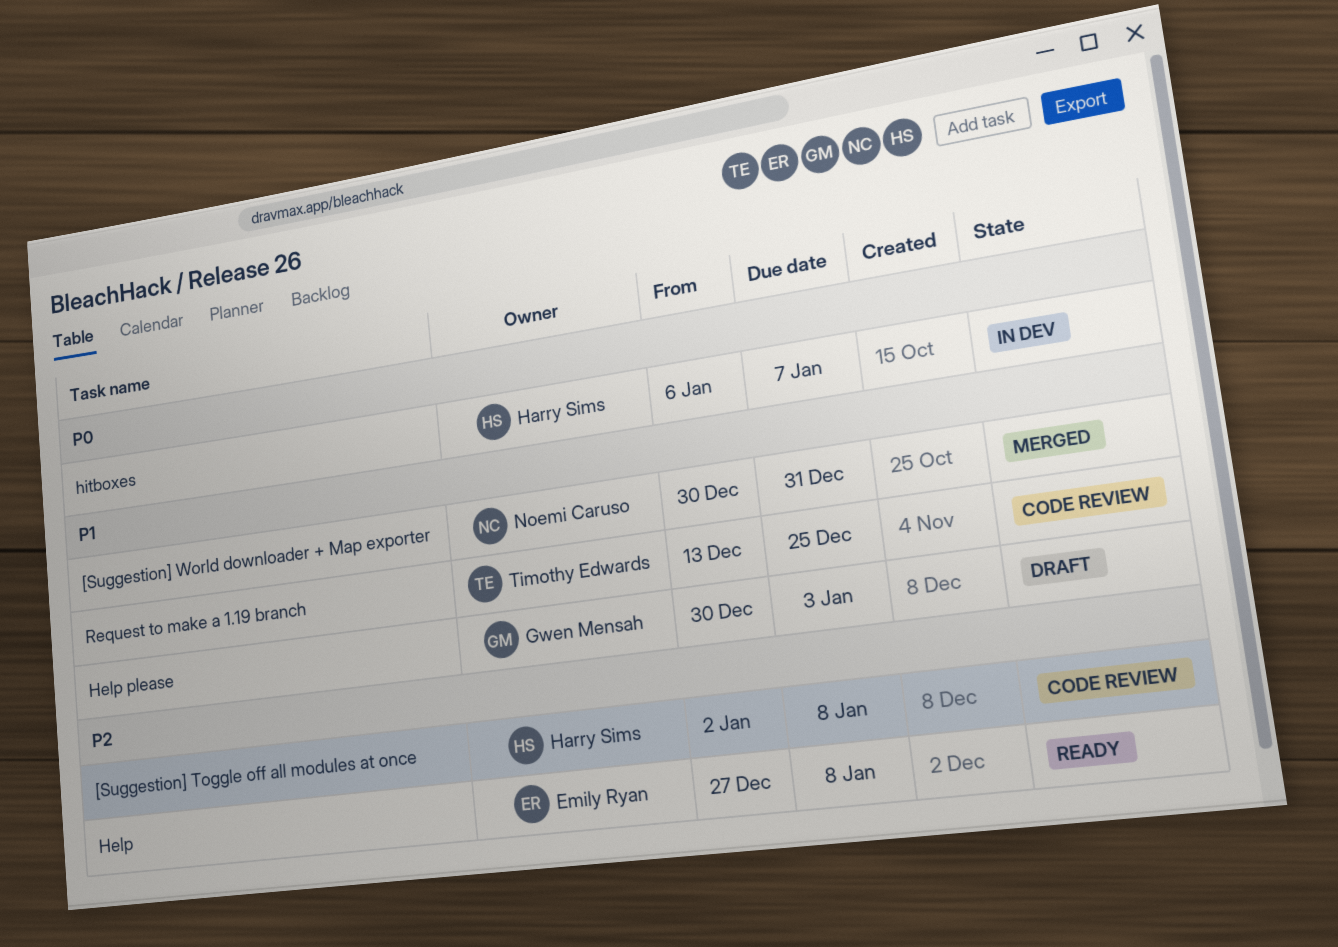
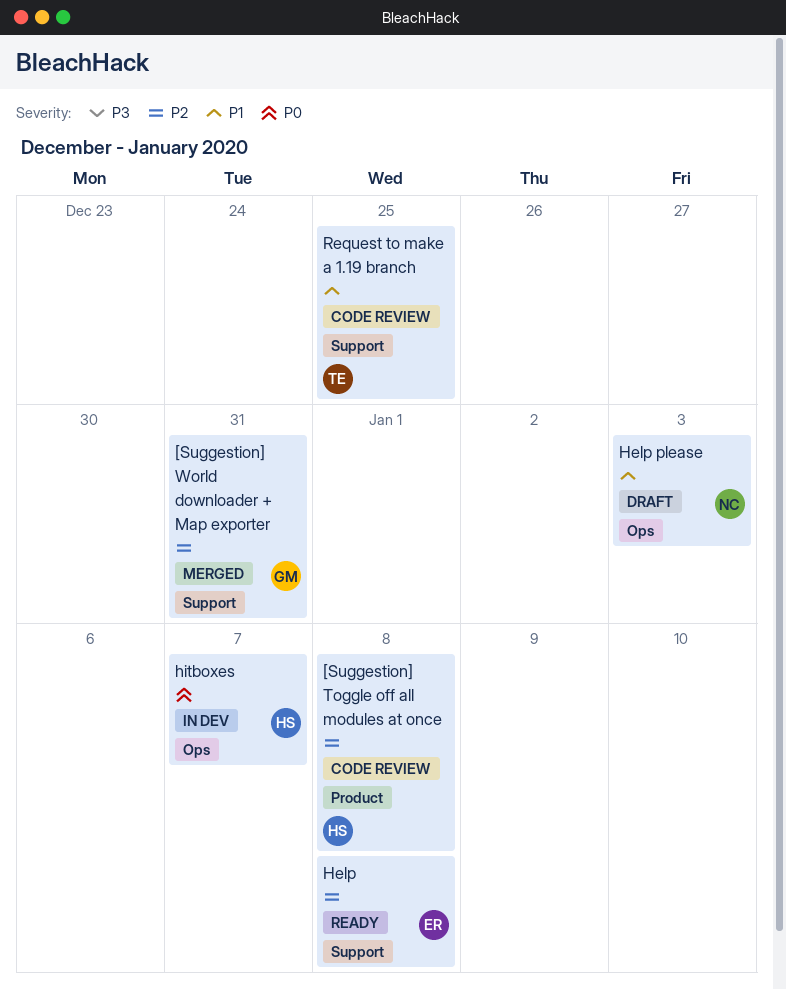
[Suggestion] World downloader + Map exporter, owner: Noemi Caruso -> Gwen Mensah
[Suggestion] World downloader + Map exporter, priority: P1 -> P2
Help please, owner: Gwen Mensah -> Noemi Caruso

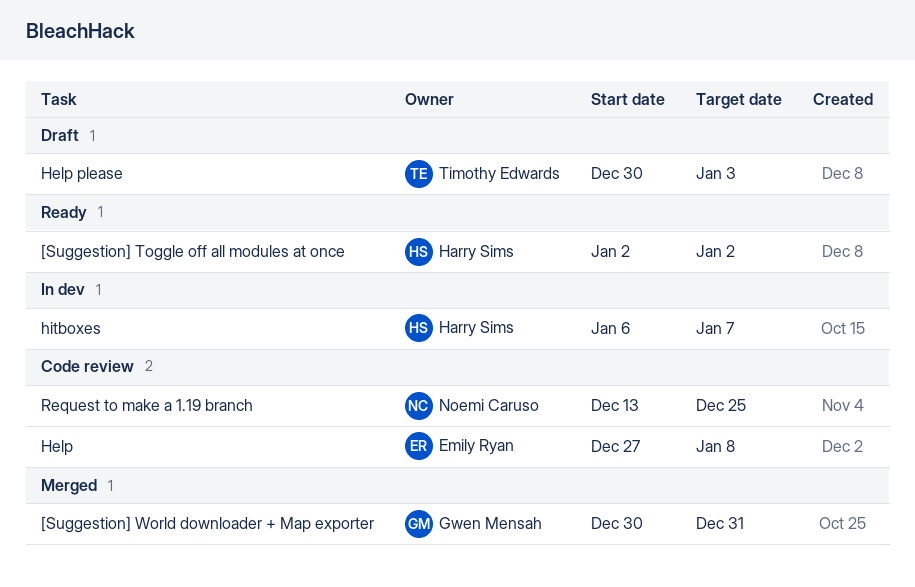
[Suggestion] Toggle off all modules at once, status: Code review -> Ready
[Suggestion] Toggle off all modules at once, due: Jan 8 -> Jan 2
Help, status: Ready -> Code review
Help please, owner: Noemi Caruso -> Timothy Edwards
Request to make a 1.19 branch, owner: Timothy Edwards -> Noemi Caruso

